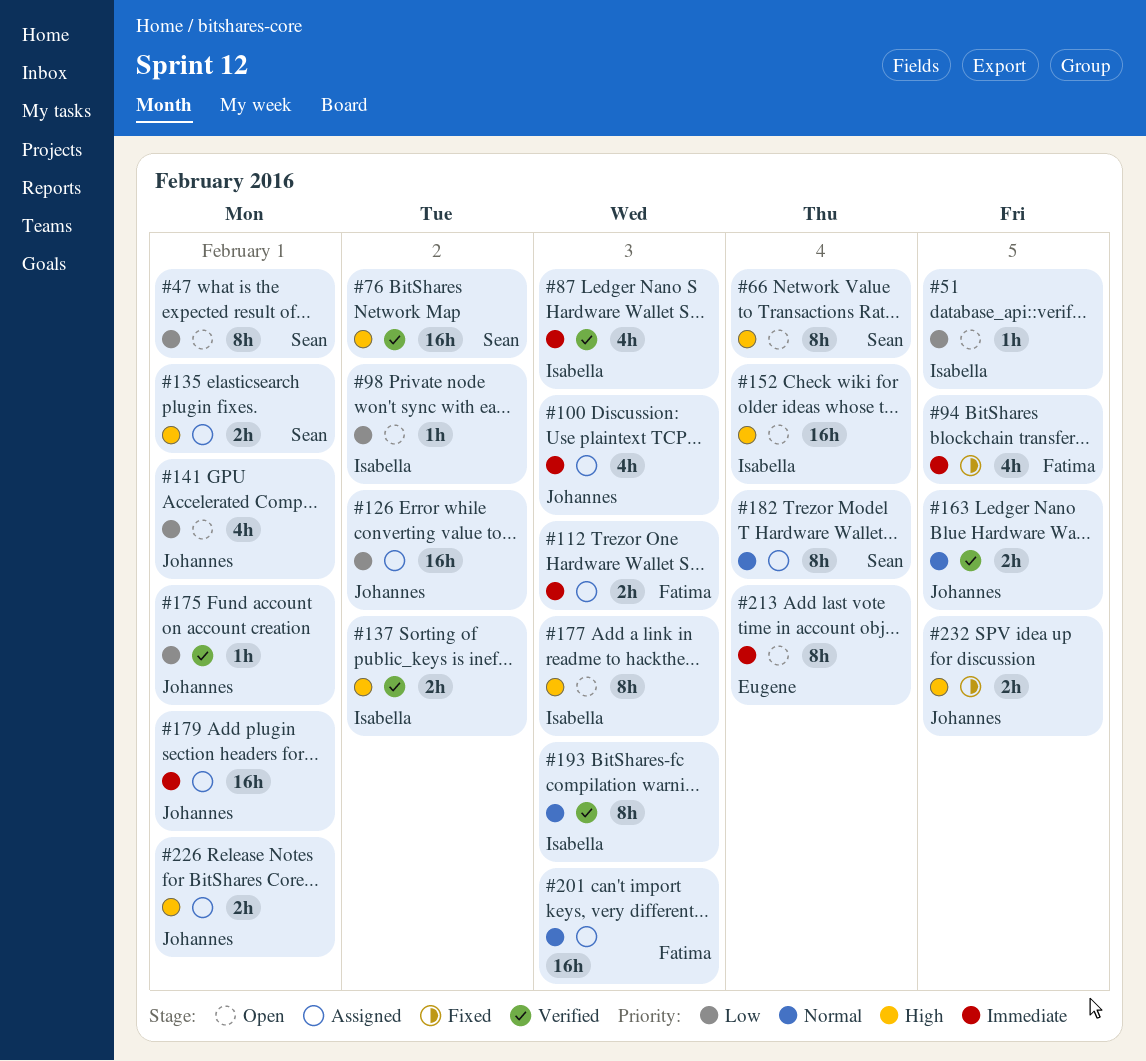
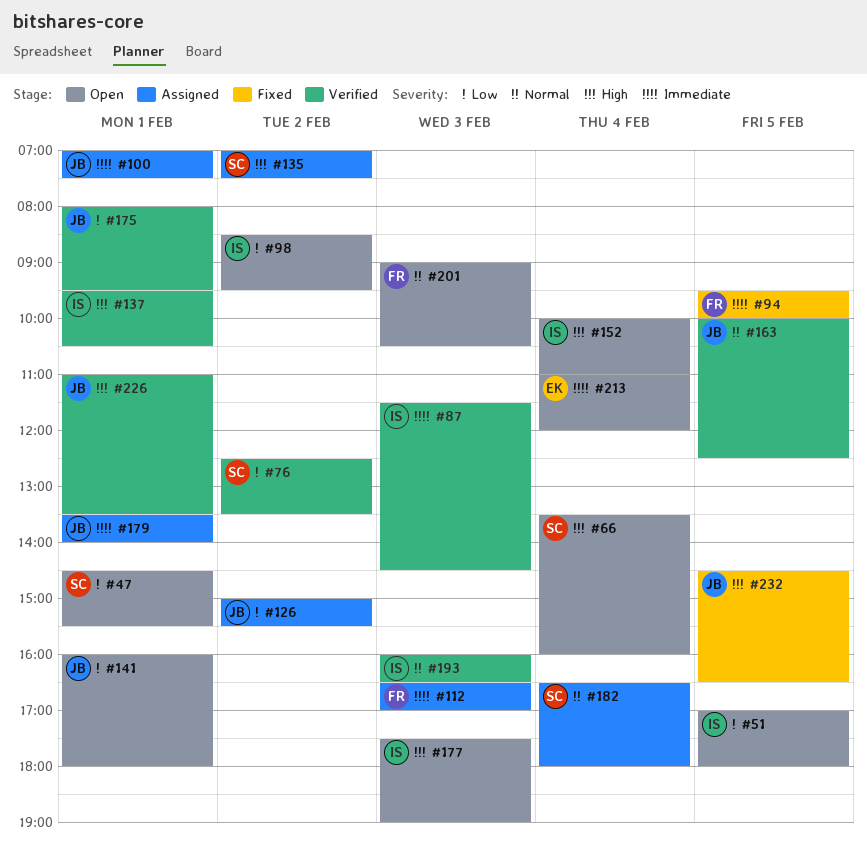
#76, priority: High -> Low
#100, day: Feb 3 -> Feb 1
#135, day: Feb 1 -> Feb 2
#137, day: Feb 2 -> Feb 1
#201, status: Assigned -> Open
#226, status: Assigned -> Verified

